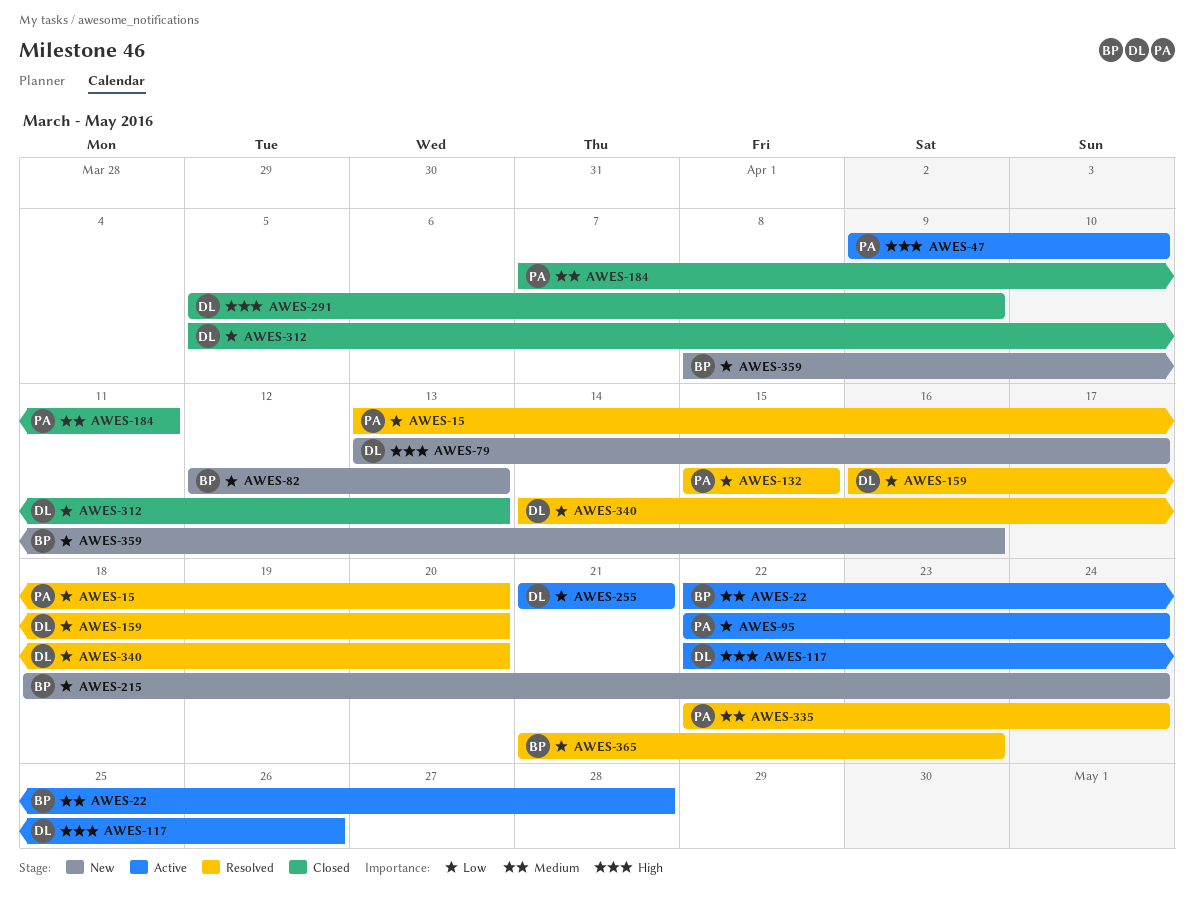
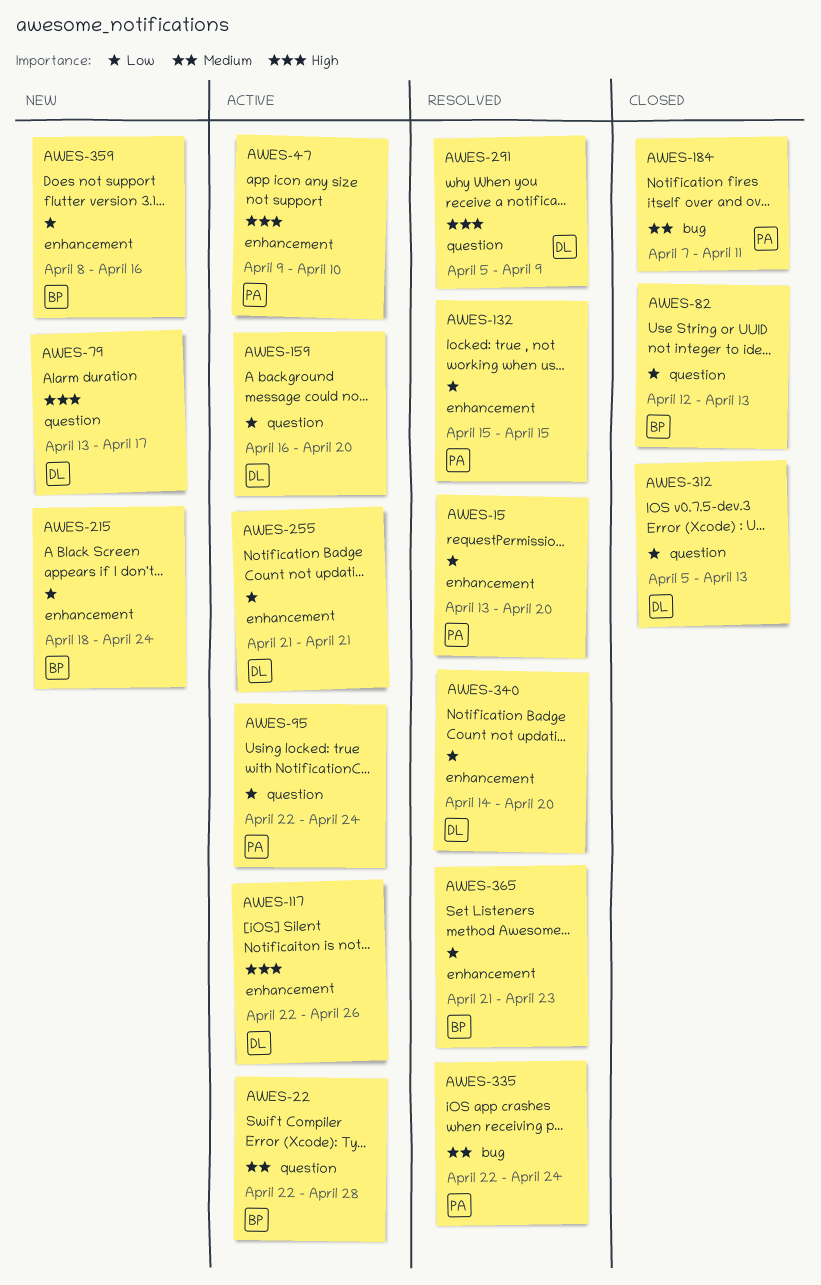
AWES-82, status: New -> Closed
AWES-159, status: Resolved -> Active
AWES-291, status: Closed -> Resolved

